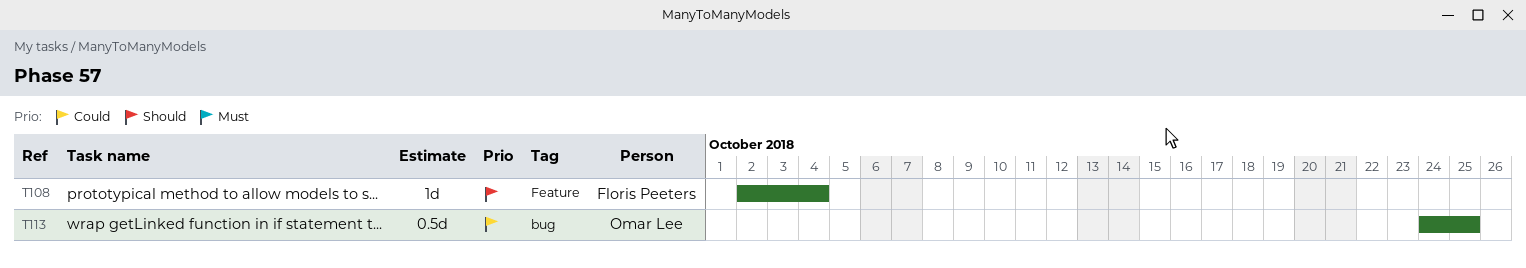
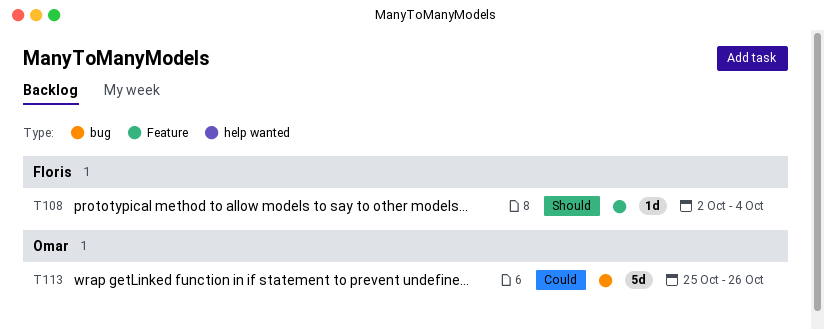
T113, estimate: 0.5d -> 5d
T113, start: Oct 24 -> Oct 25
T113, due: Oct 25 -> Oct 26

